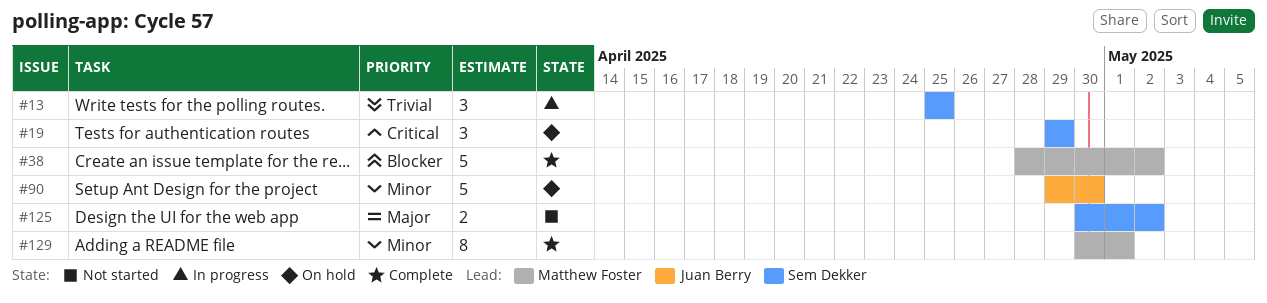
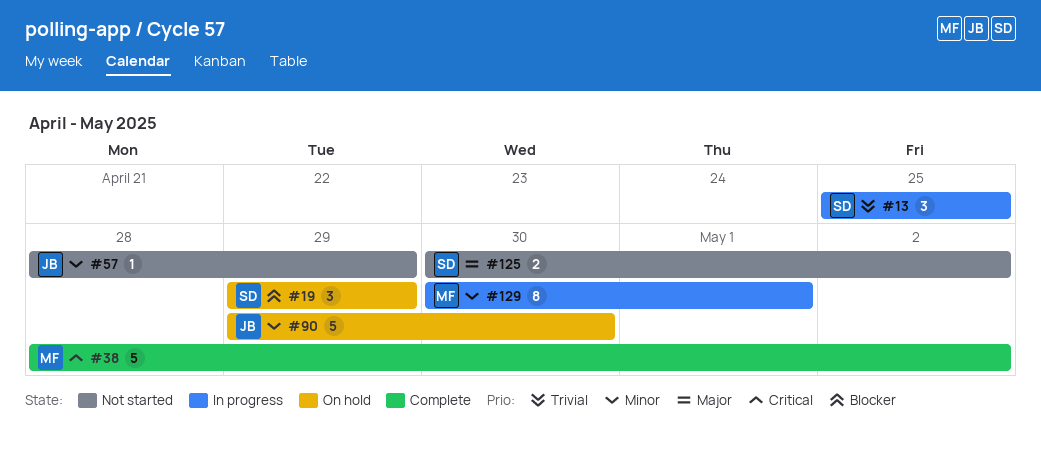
#19, priority: Critical -> Blocker
#38, priority: Blocker -> Critical
#57: none -> present
#129, status: Complete -> In progress

